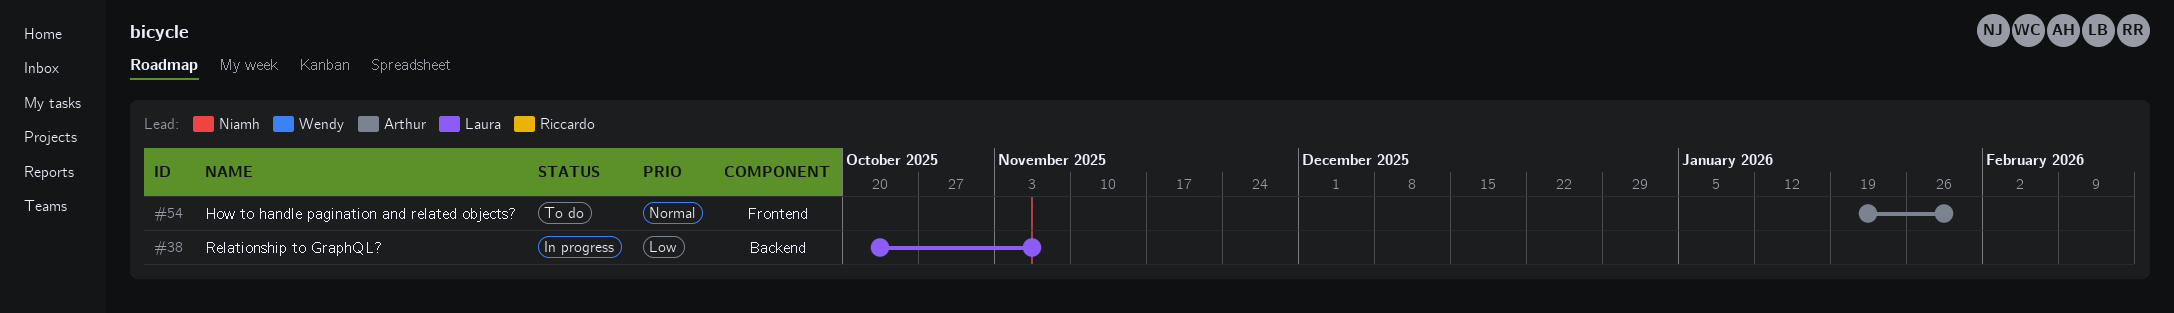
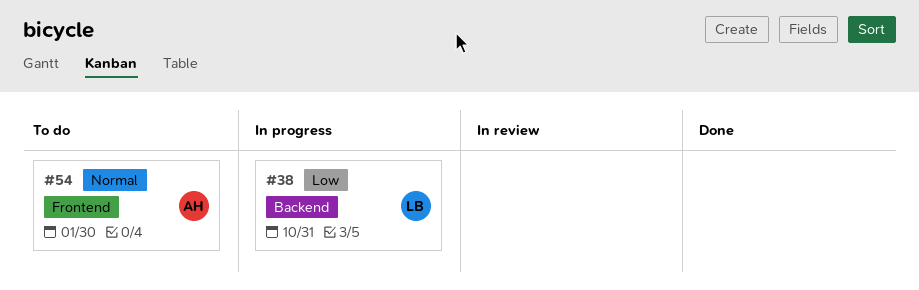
#38, due: Nov 7 -> Oct 31

